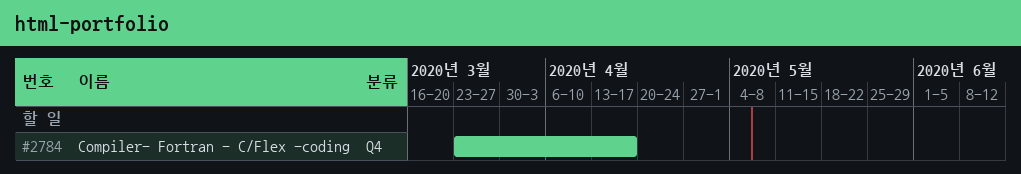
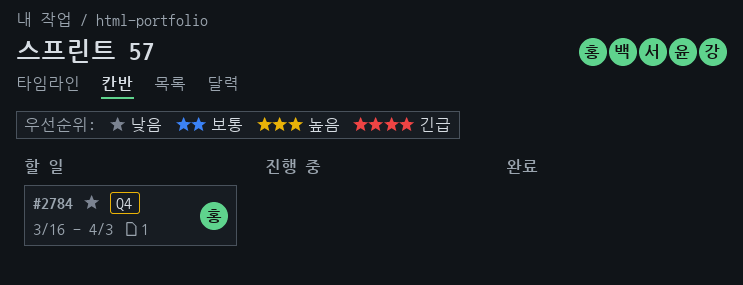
#2784, start: Mar 23 -> Mar 16
#2784, due: Apr 17 -> Apr 3

